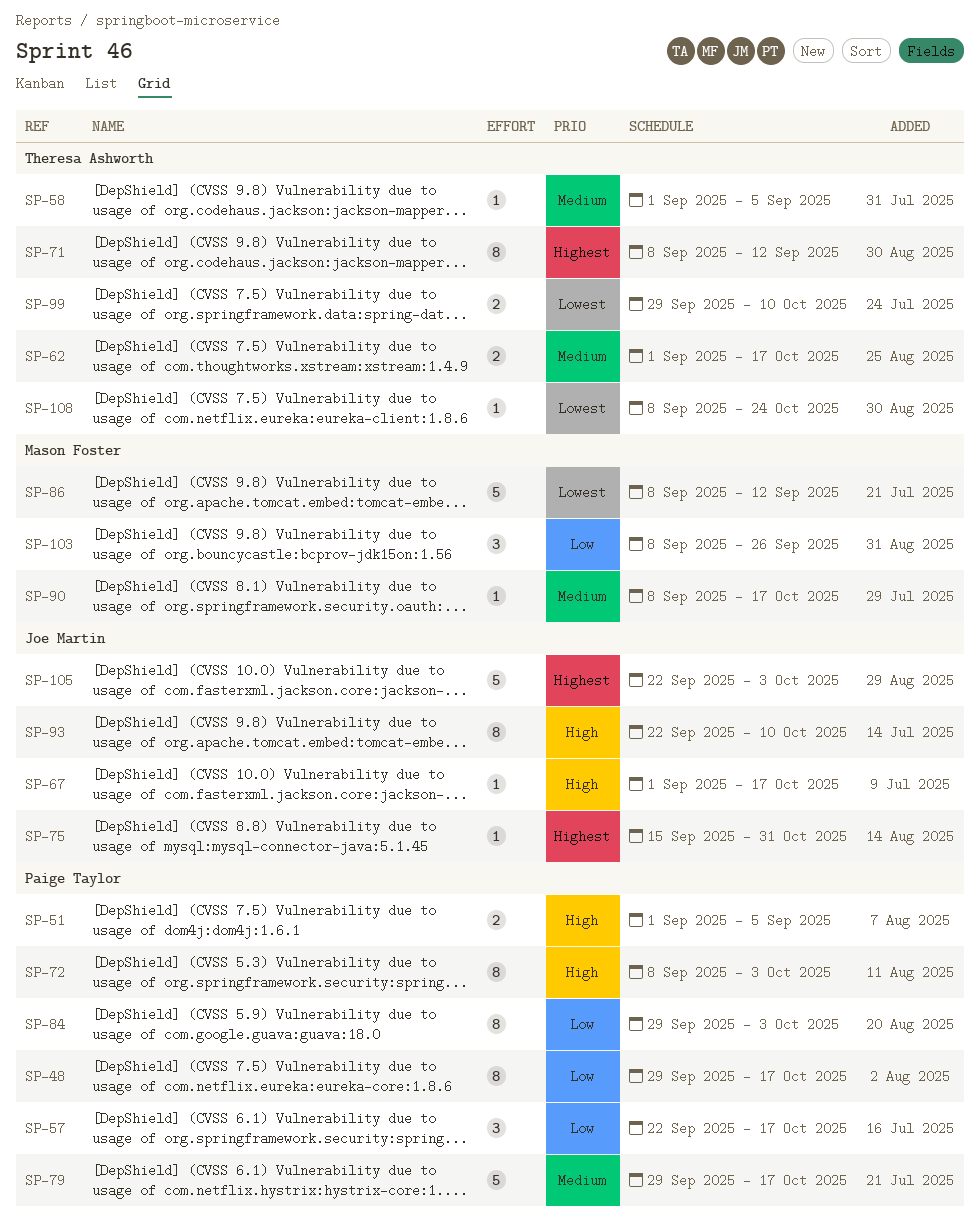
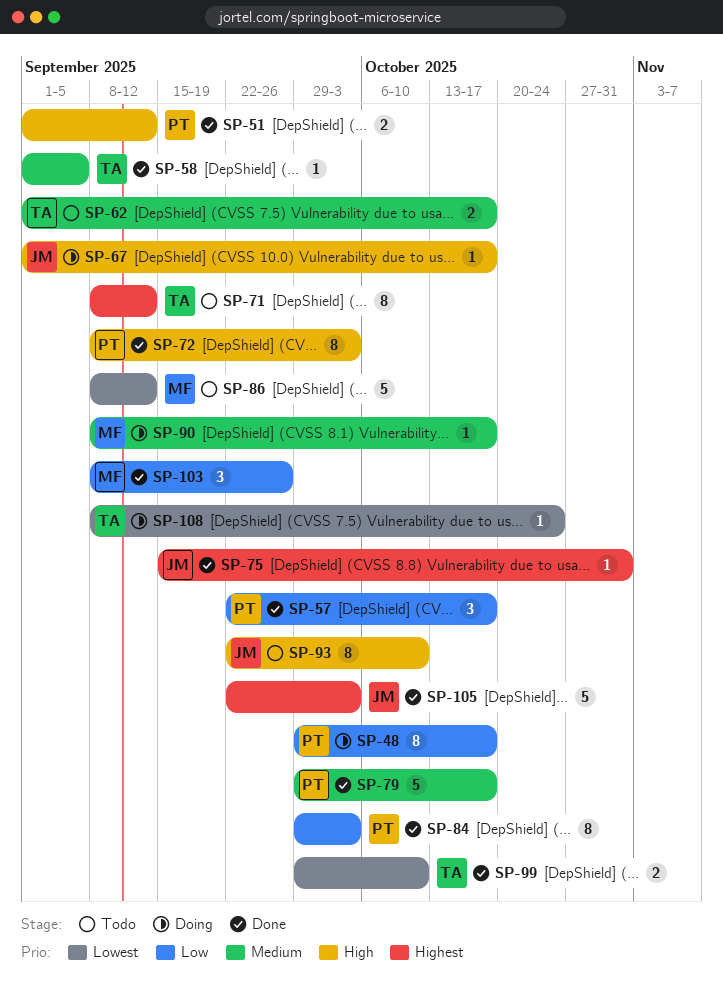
SP-51, due: Sep 5 -> Sep 12

